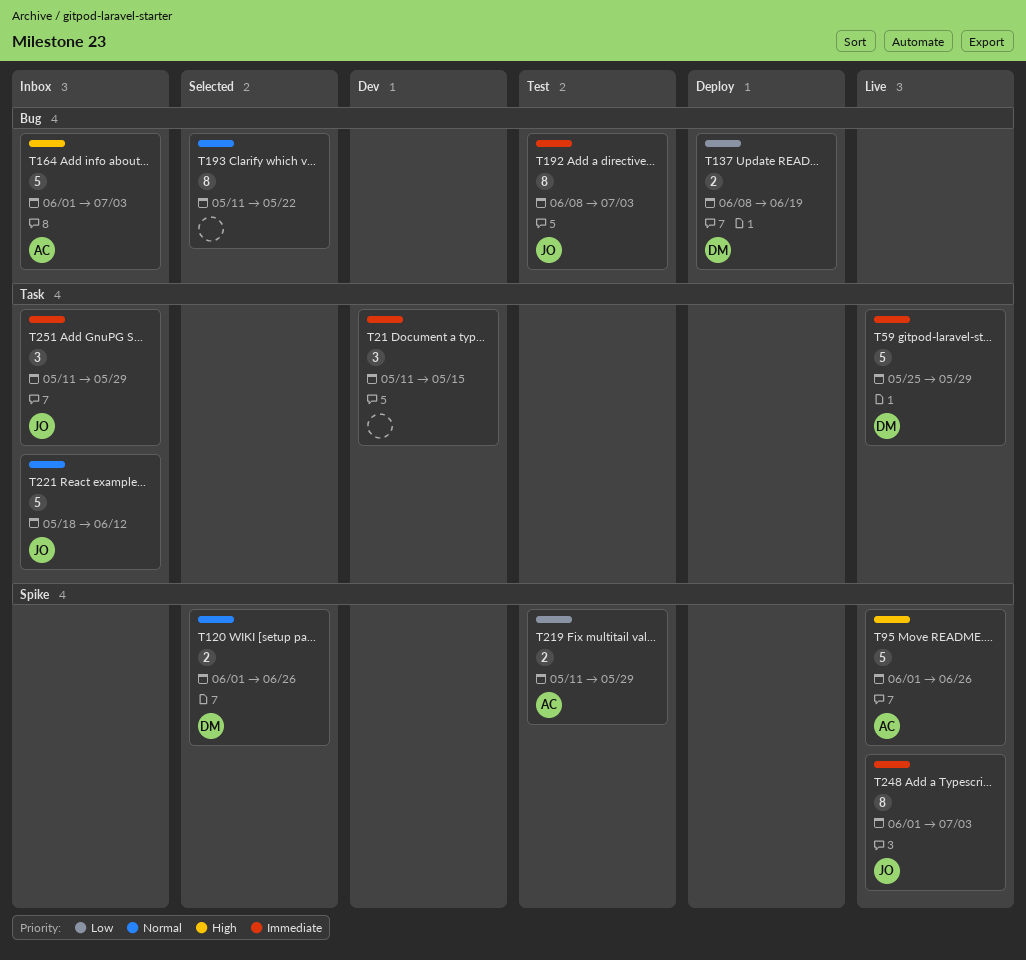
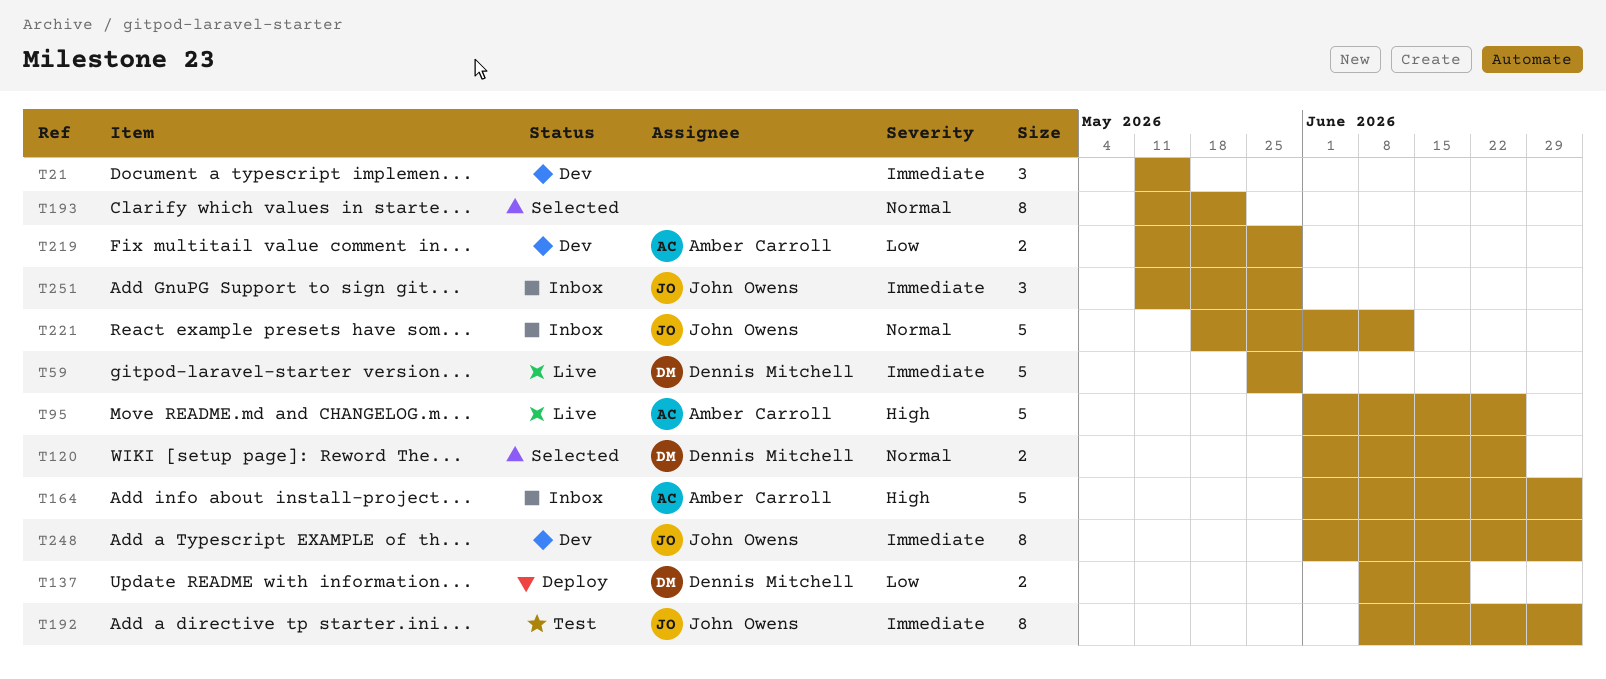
T219, status: Test -> Dev
T248, status: Live -> Dev

